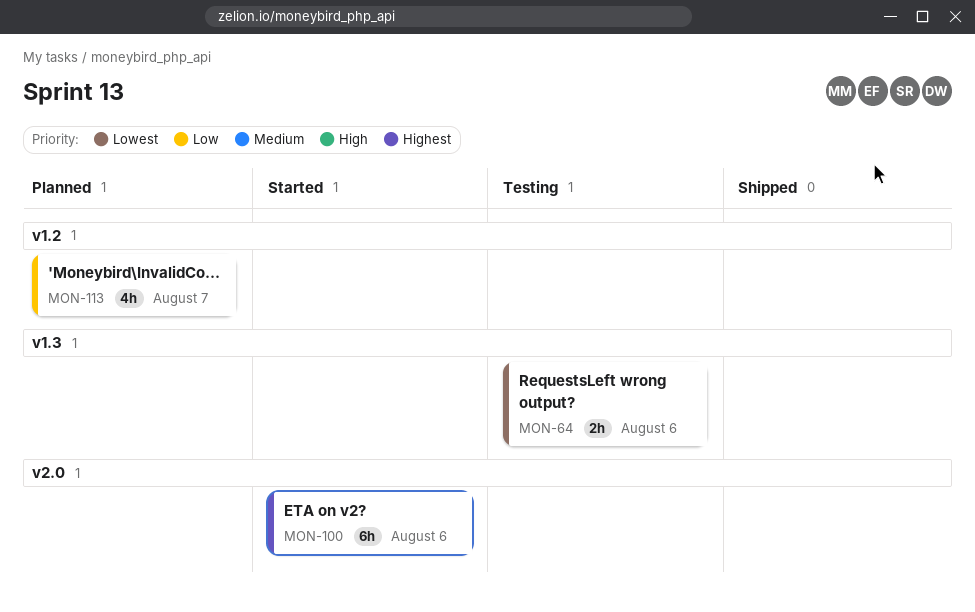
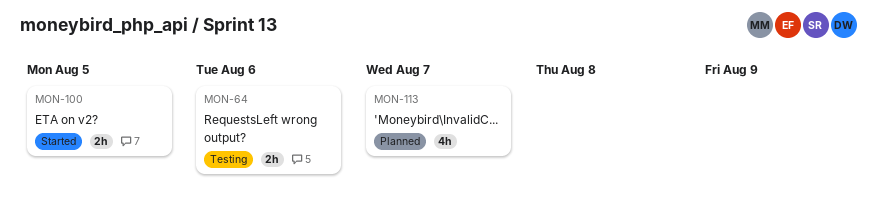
MON-100, estimate: 6h -> 2h
MON-100, due: Aug 6 -> Aug 5

